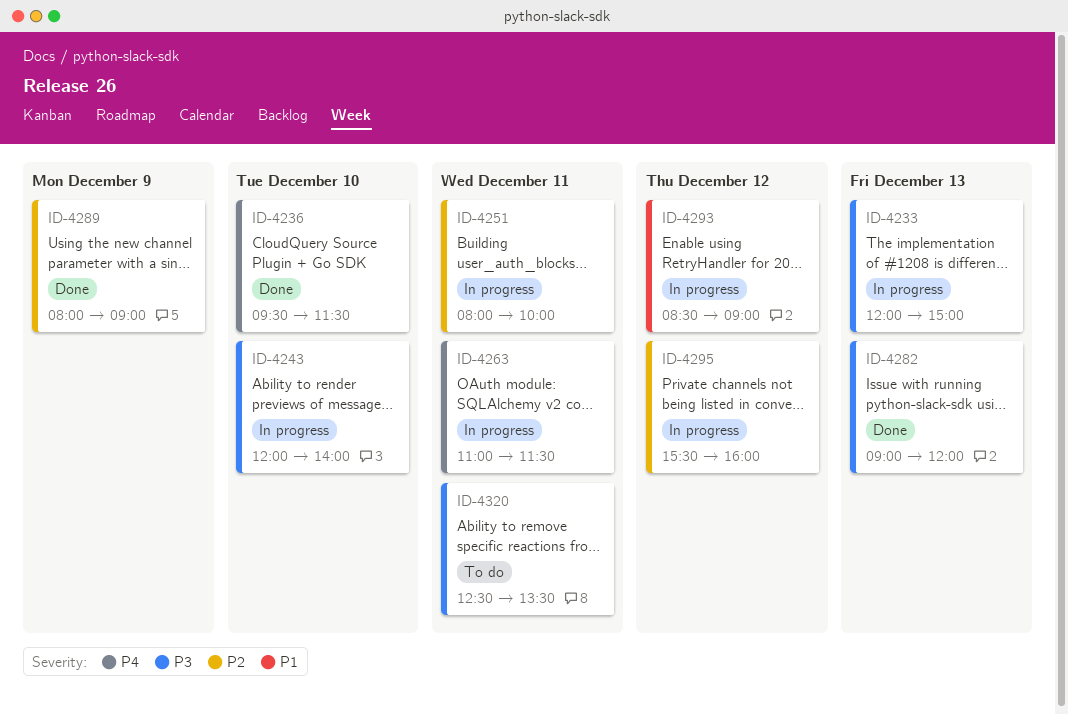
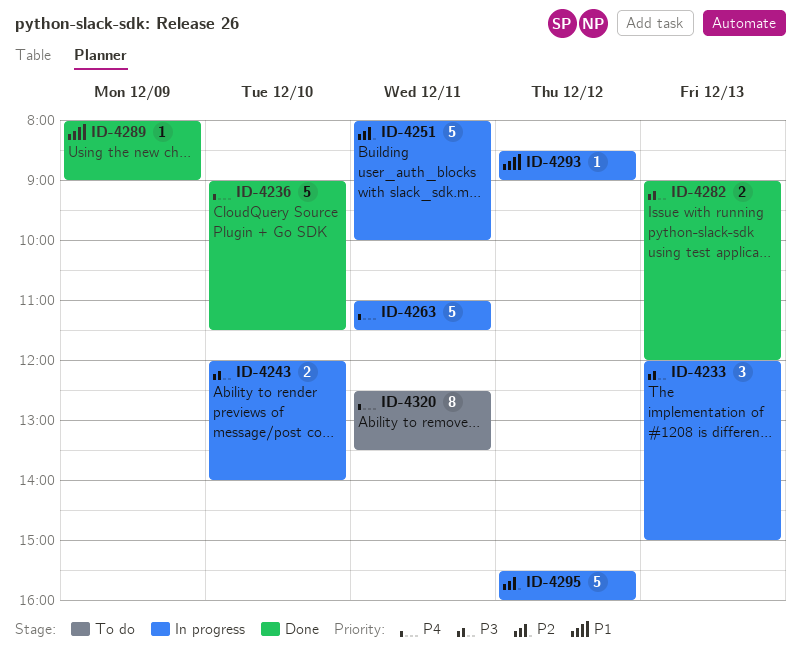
ID-4236, begins: 09:30 -> 09:00
ID-4289, priority: P2 -> P1
ID-4320, priority: P3 -> P4

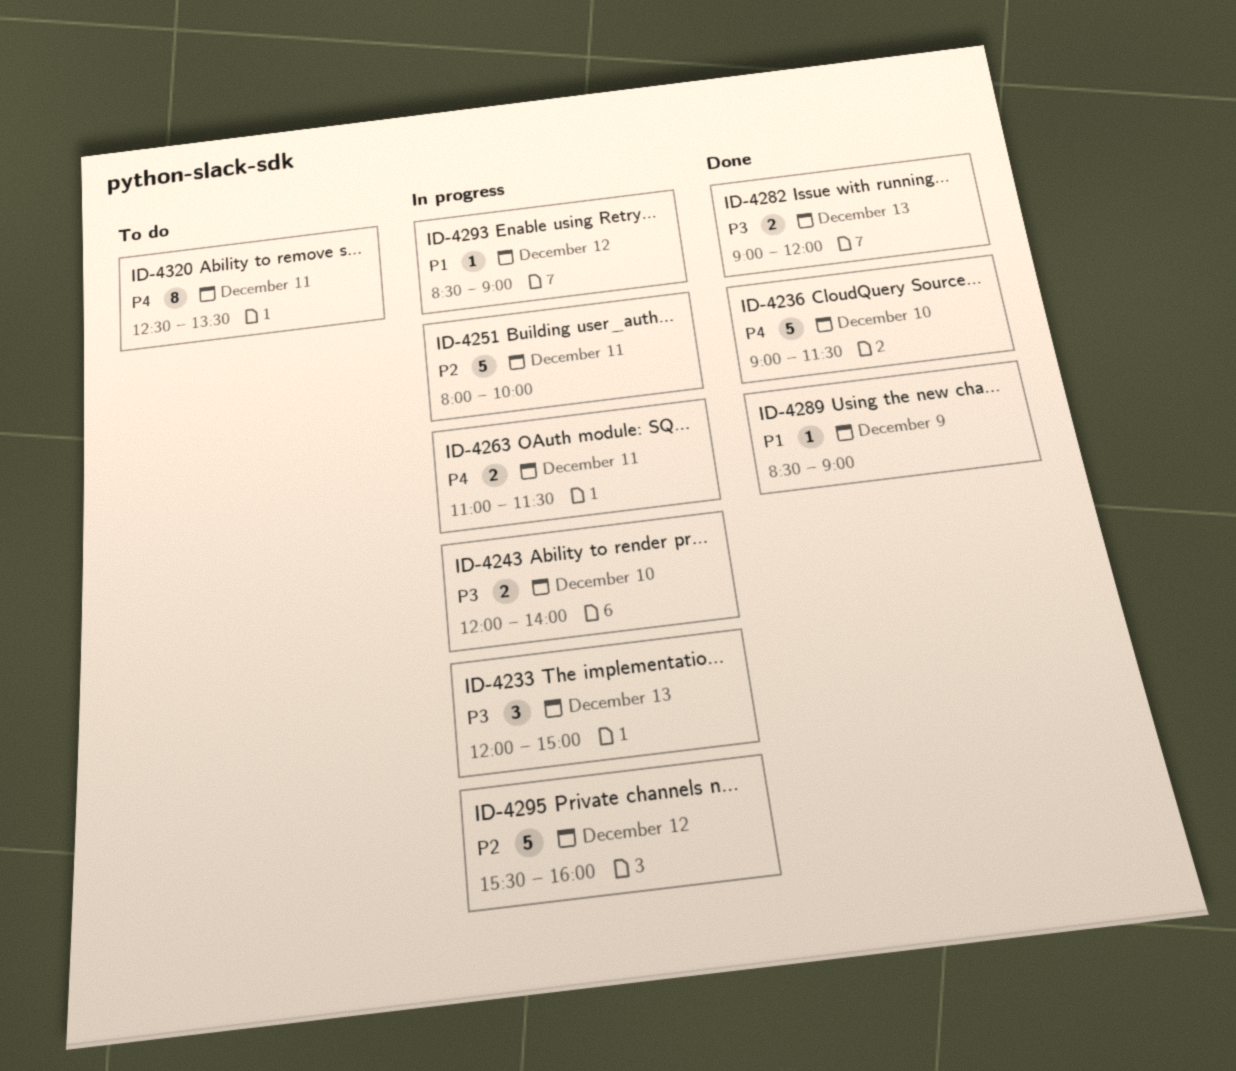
ID-4263, estimate: 5 -> 2
ID-4289, begins: 08:00 -> 08:30

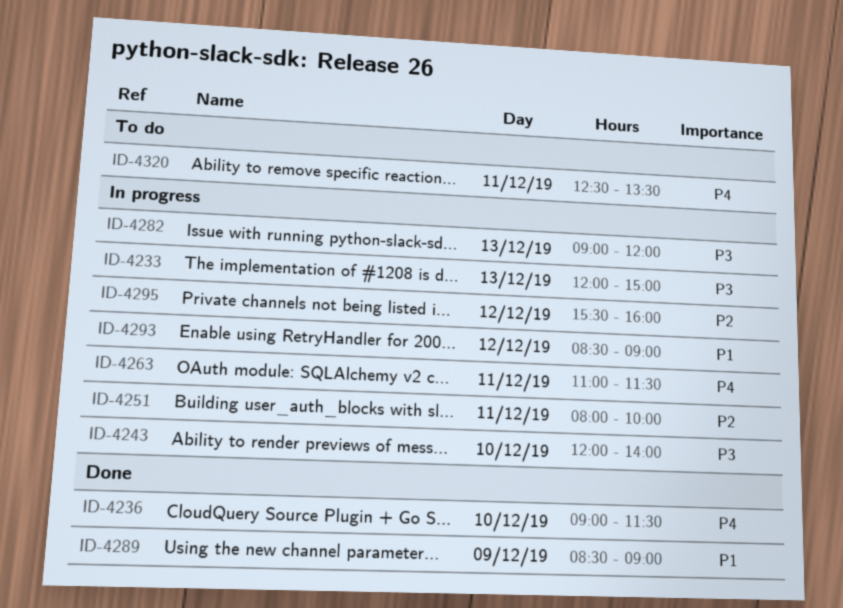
ID-4282, status: Done -> In progress

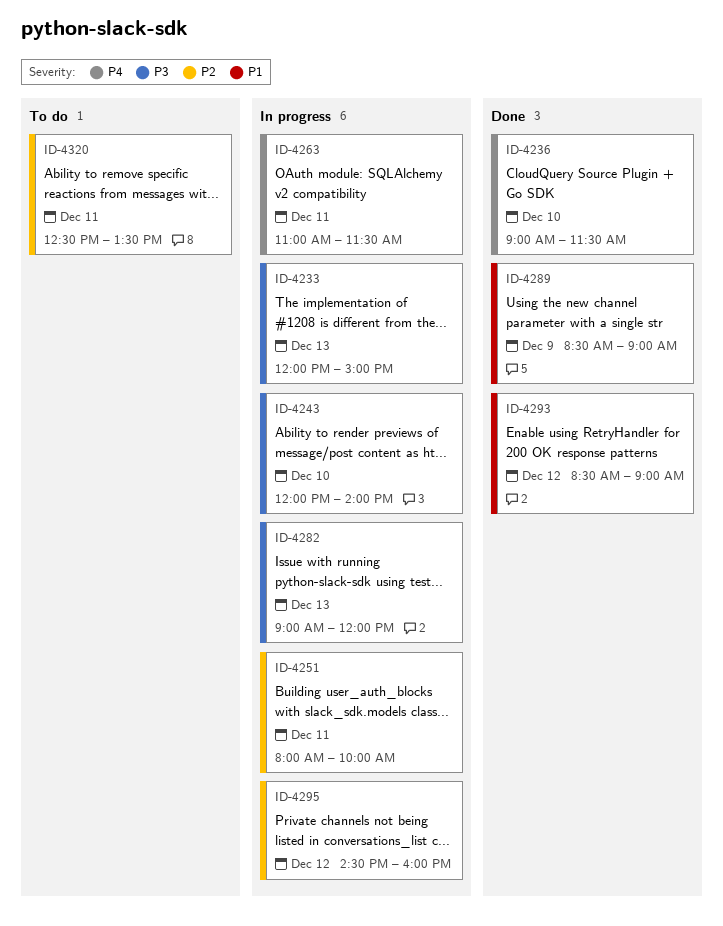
ID-4293, status: In progress -> Done
ID-4295, begins: 15:30 -> 14:30
ID-4320, priority: P4 -> P2

